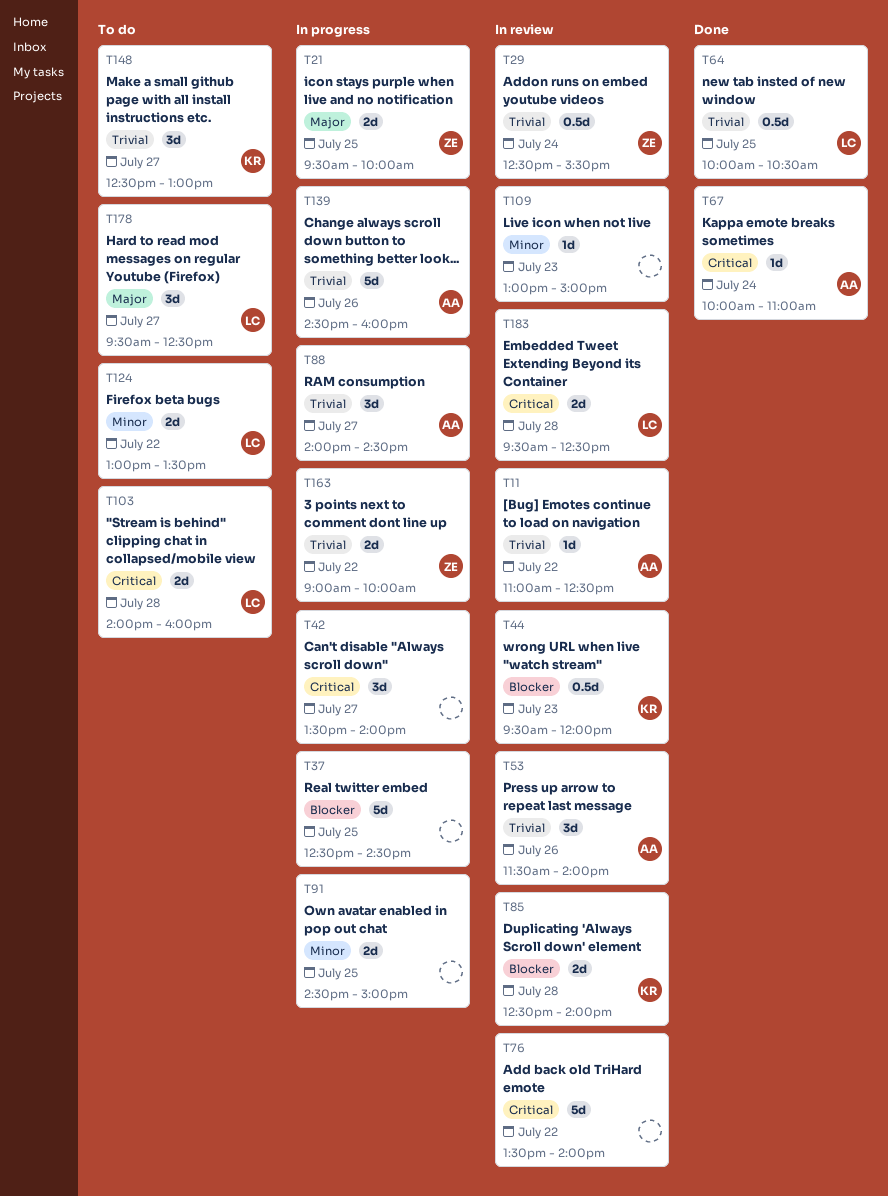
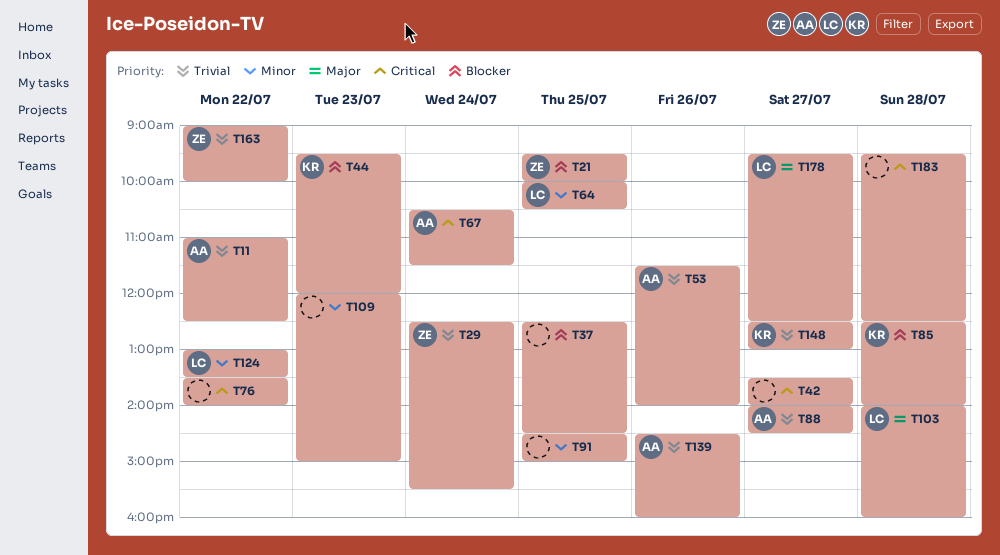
T21, priority: Major -> Blocker
T64, priority: Trivial -> Minor
T67, begins: 10:00 -> 10:30
T67, ends: 11:00 -> 11:30
T103, priority: Critical -> Major
T109, begins: 13:00 -> 12:00
T183, owner: LC -> none

